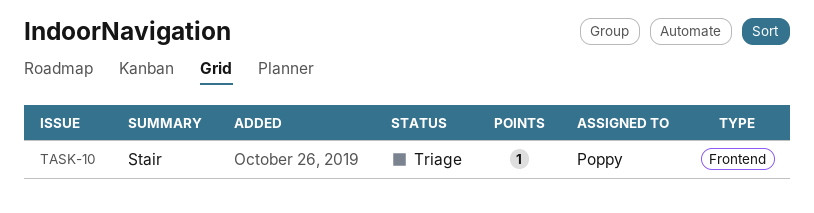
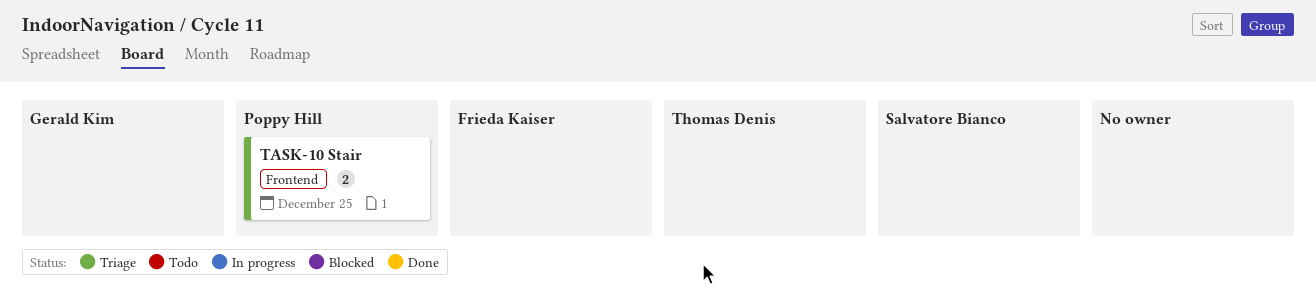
TASK-10, estimate: 1 -> 2

